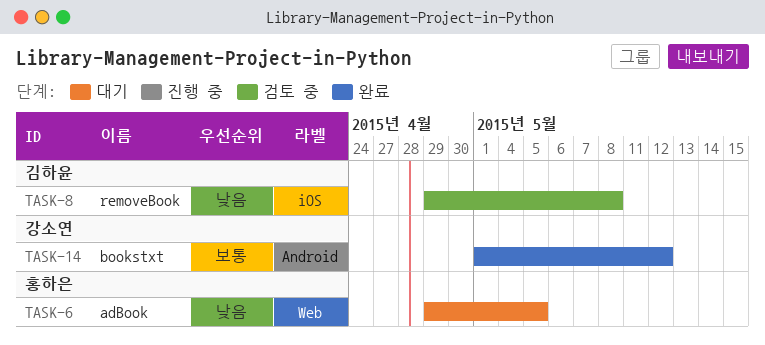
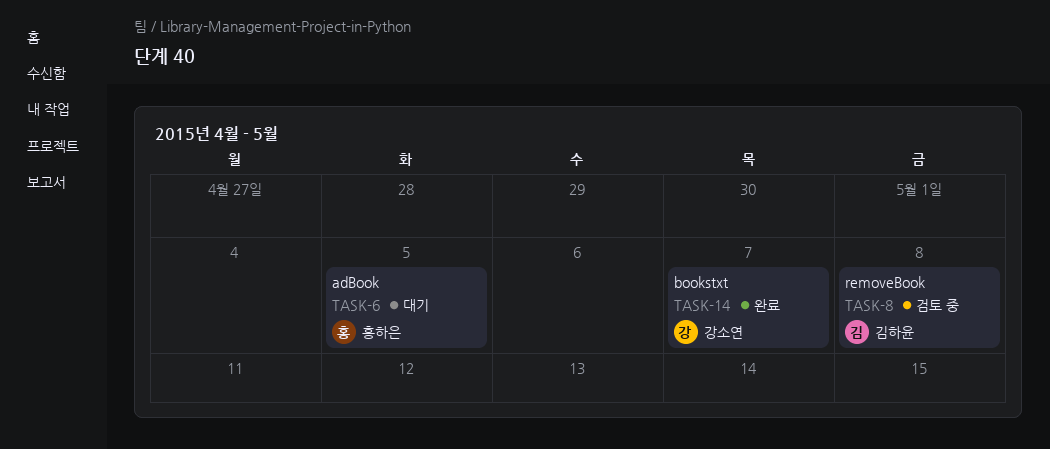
TASK-14, due: May 12 -> May 7

